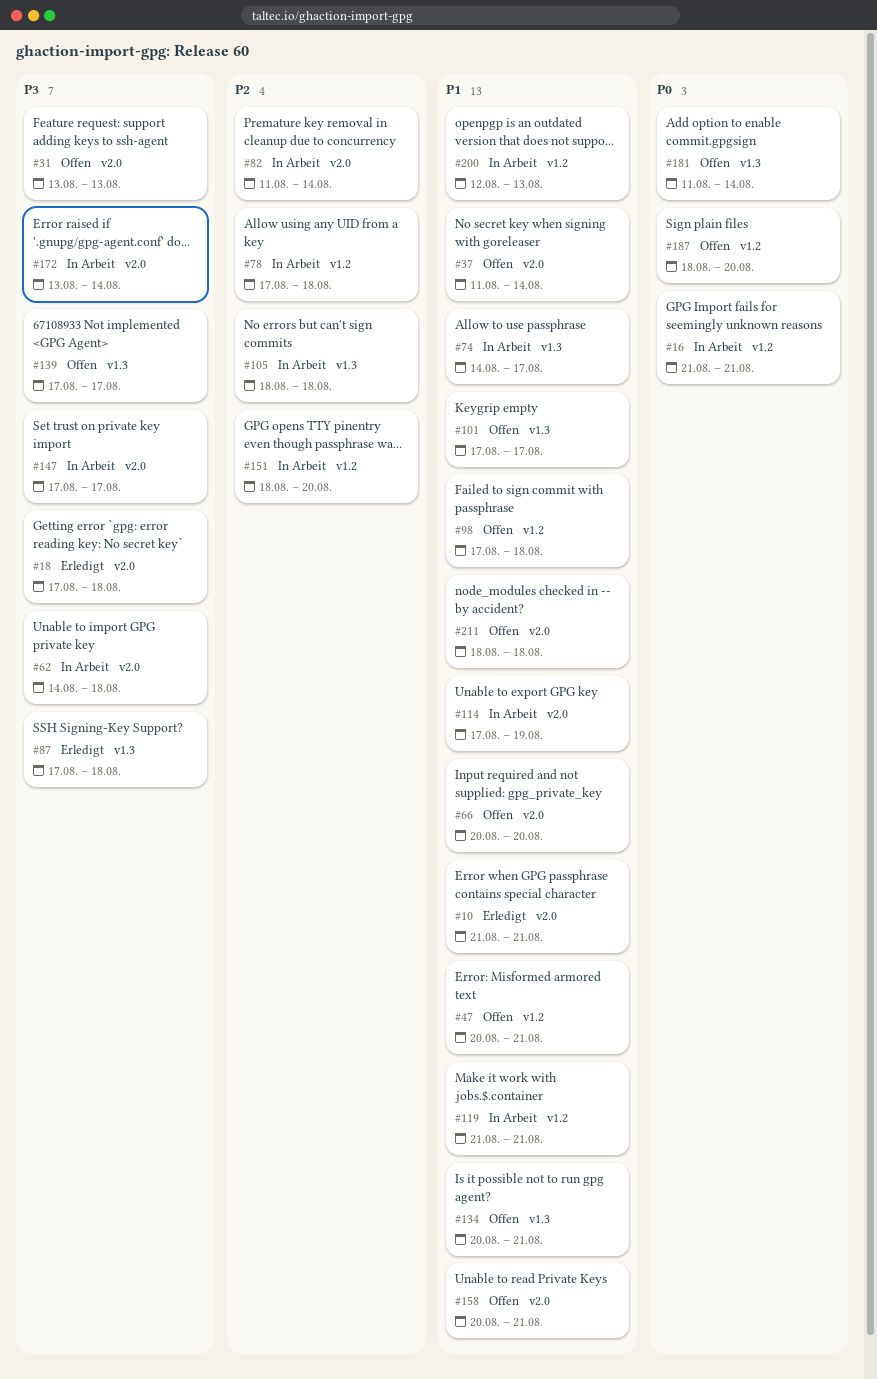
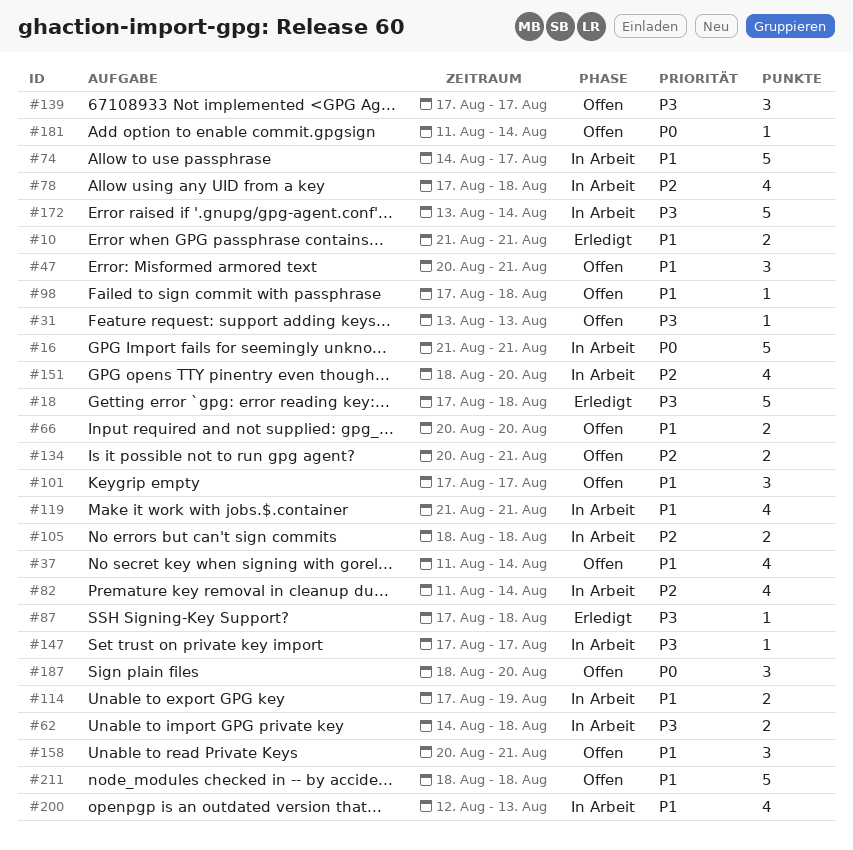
#134, priority: P1 -> P2

